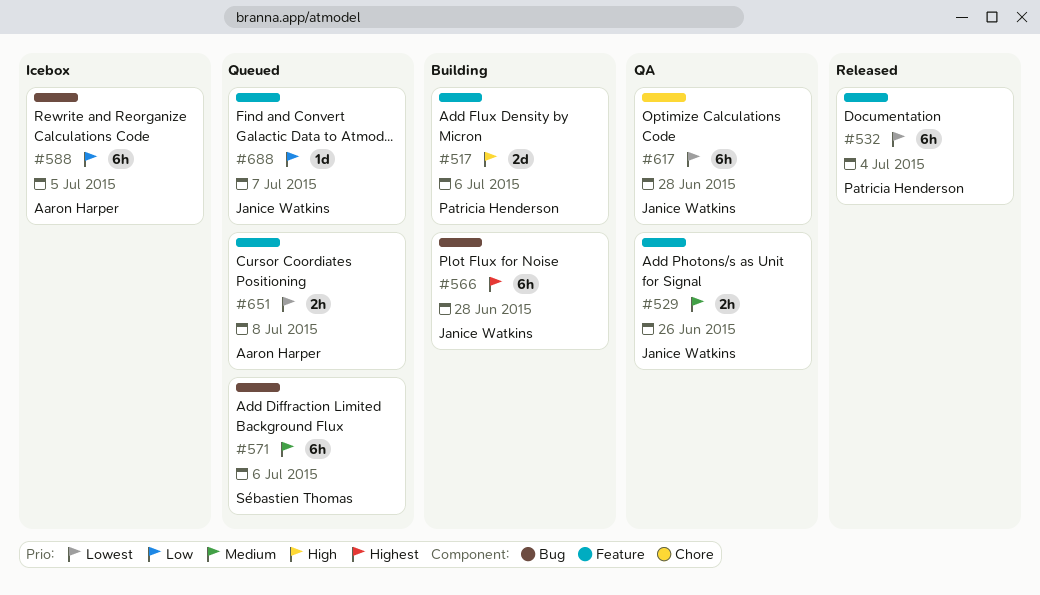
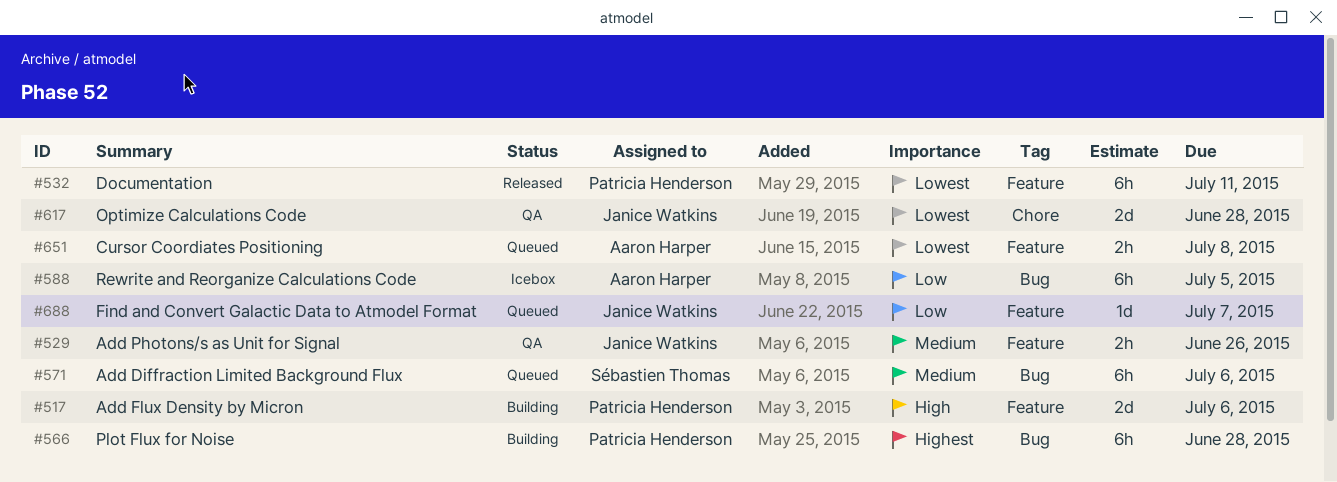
#532, due: Jul 4 -> Jul 11
#566, owner: Janice Watkins -> Patricia Henderson
#617, estimate: 6h -> 2d

